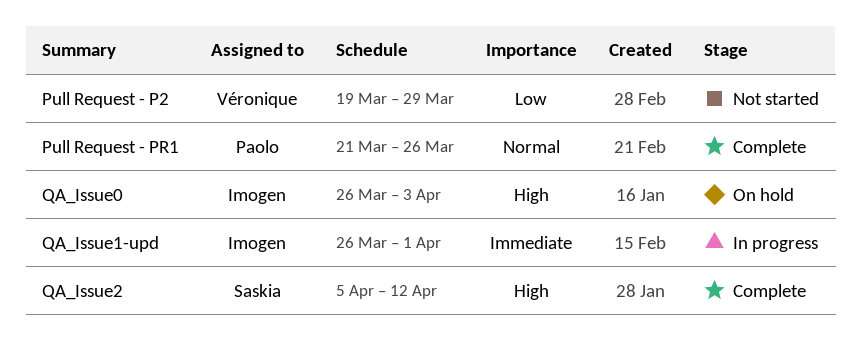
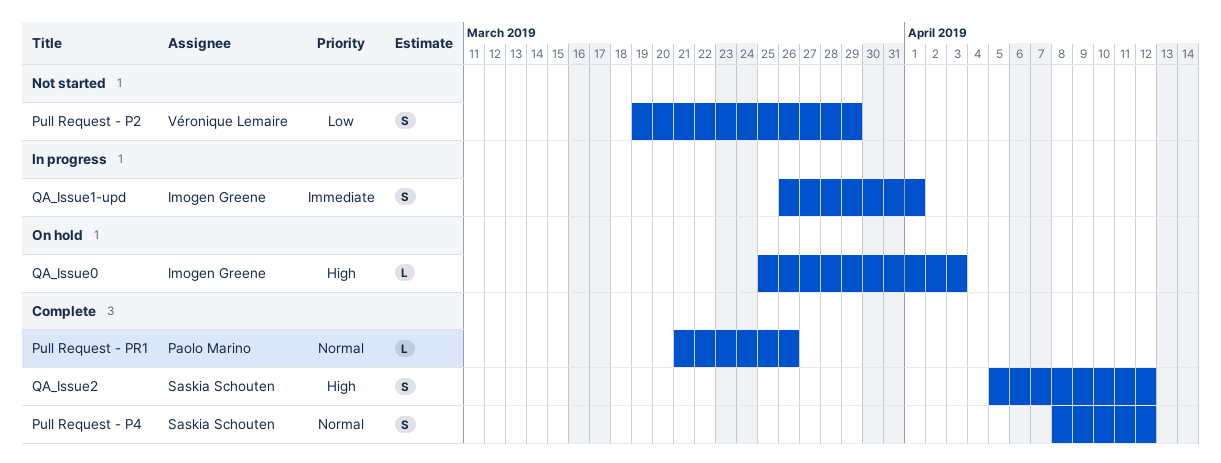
Pull Request - P4: none -> present
QA_Issue0, start: Mar 26 -> Mar 25

